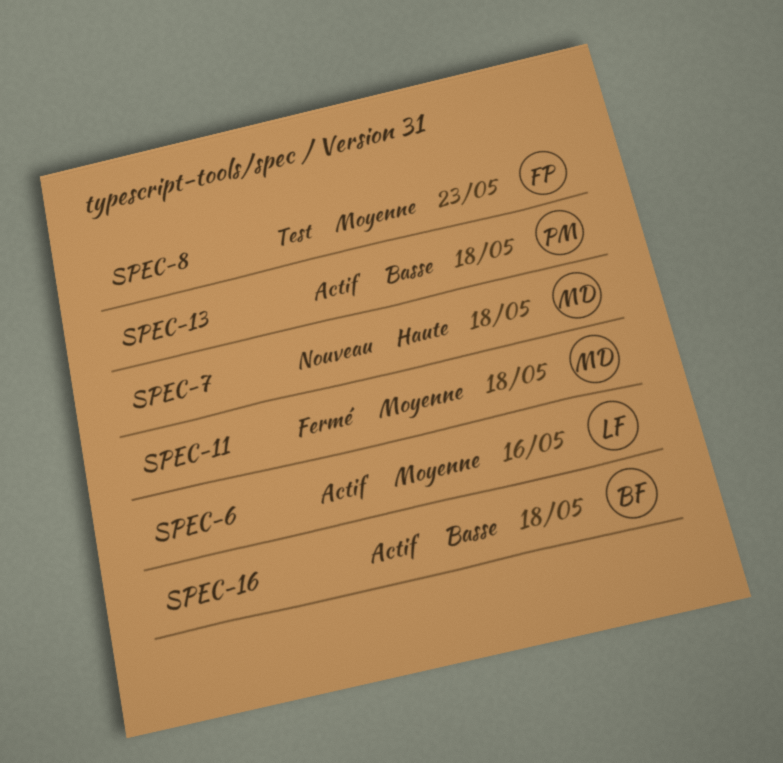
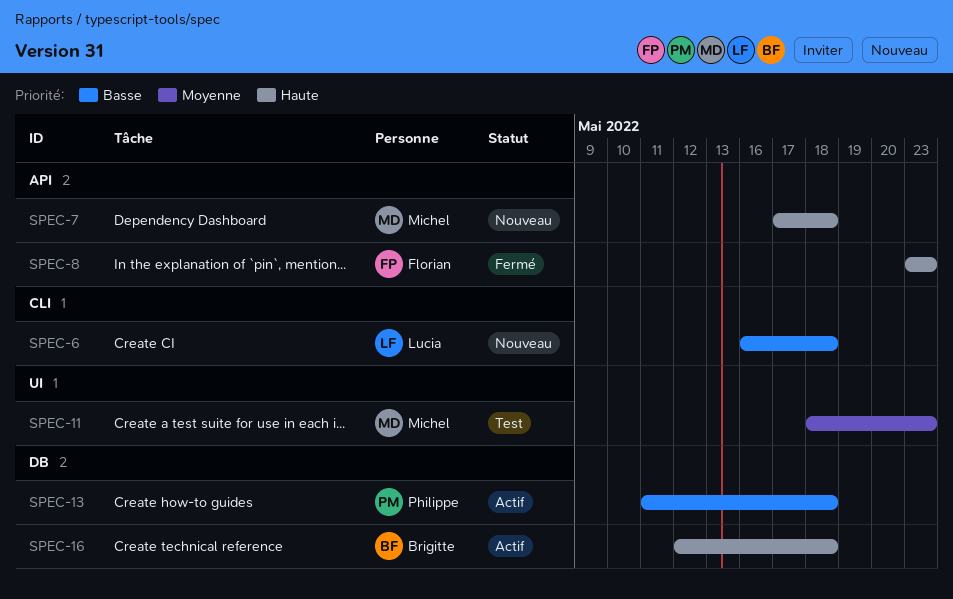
SPEC-6, status: Actif -> Nouveau
SPEC-6, priority: Moyenne -> Basse
SPEC-6, due: May 16 -> May 18
SPEC-8, status: Test -> Fermé
SPEC-8, priority: Moyenne -> Haute
SPEC-11, status: Fermé -> Test
SPEC-11, due: May 18 -> May 23
SPEC-16, priority: Basse -> Haute

